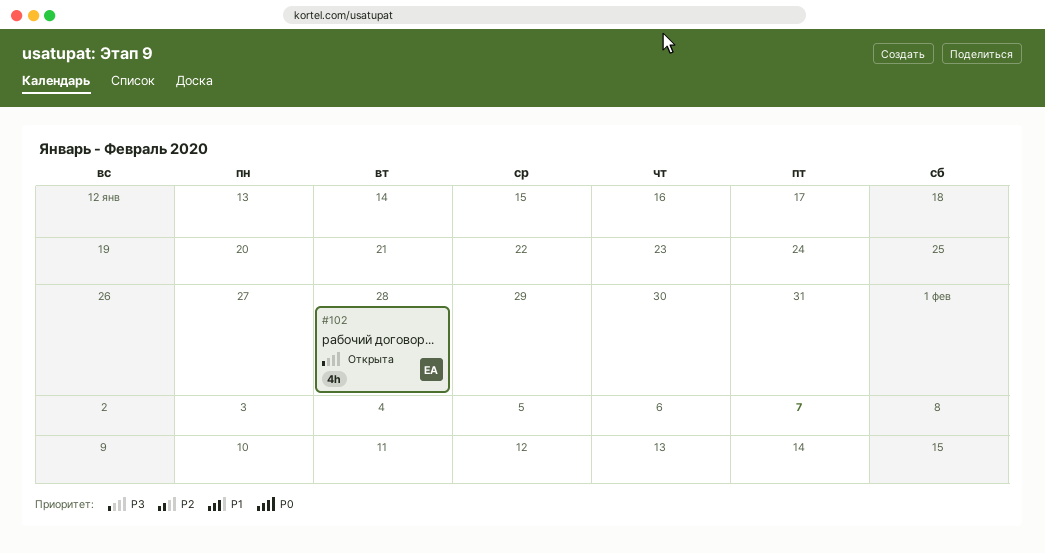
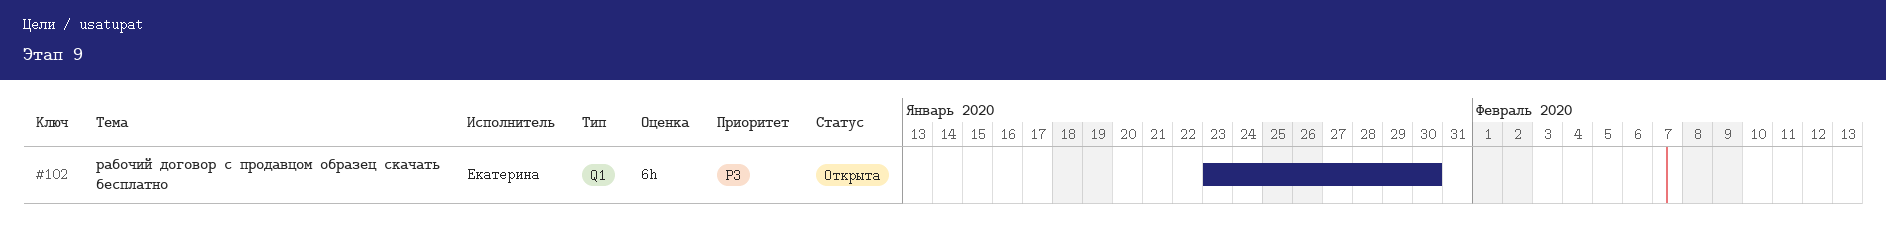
#102, estimate: 4h -> 6h
#102, due: Jan 28 -> Jan 30

